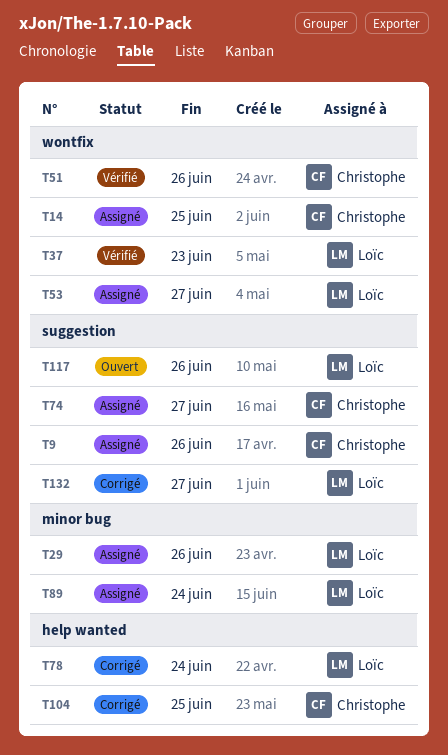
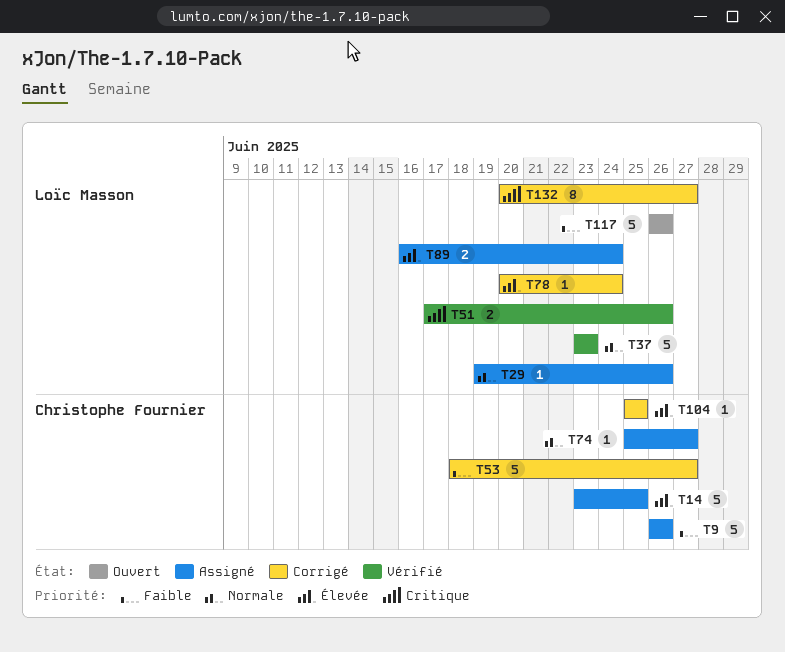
T51, owner: Christophe Fournier -> Loïc Masson
T53, status: Assigné -> Corrigé
T53, owner: Loïc Masson -> Christophe Fournier

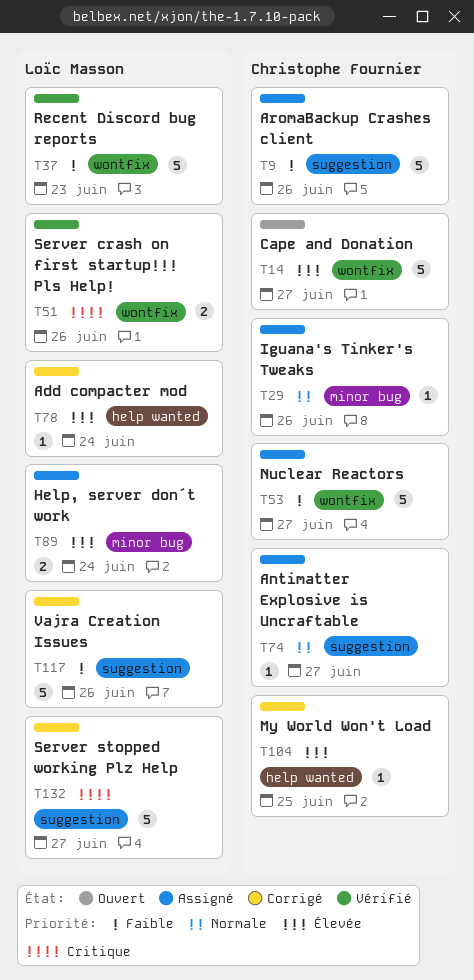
T14, status: Assigné -> Ouvert
T14, due: Jun 25 -> Jun 27
T29, owner: Loïc Masson -> Christophe Fournier
T37, priority: Normale -> Faible
T53, status: Corrigé -> Assigné
T117, status: Ouvert -> Corrigé
T132, estimate: 8 -> 5

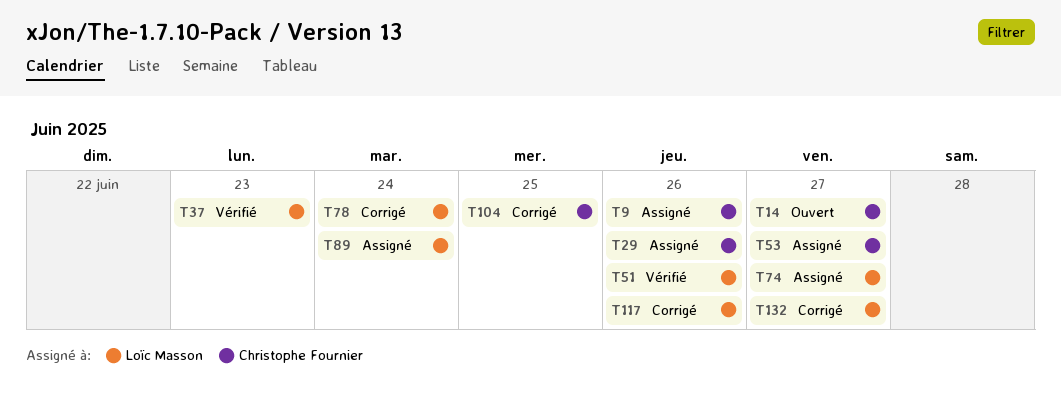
T74, owner: Christophe Fournier -> Loïc Masson

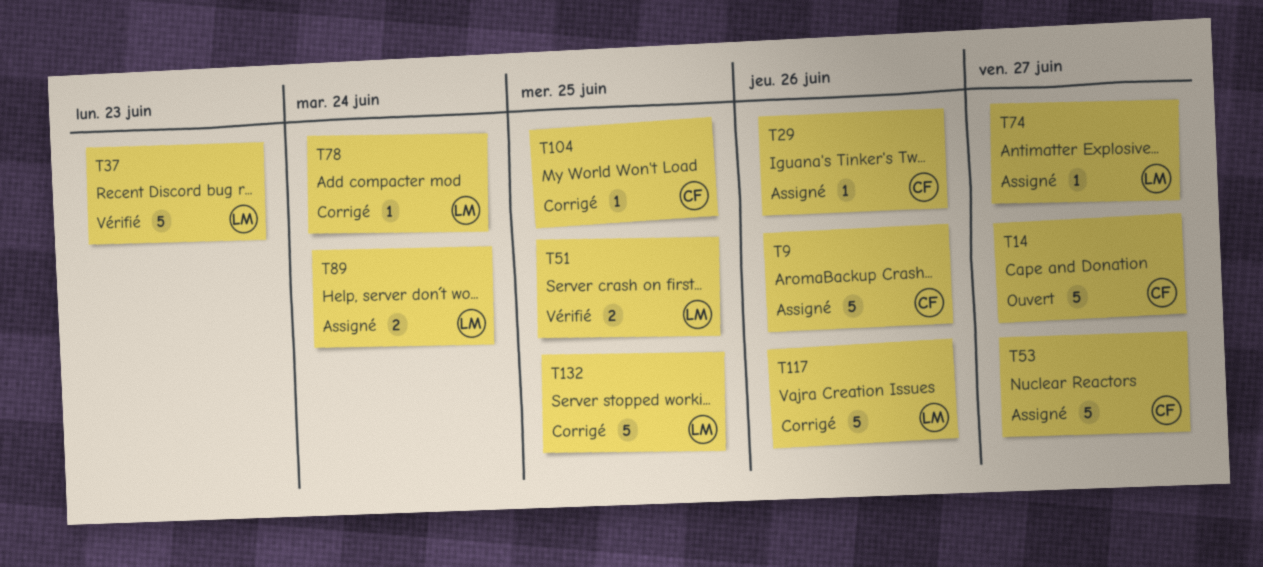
T51, due: Jun 26 -> Jun 25
T132, due: Jun 27 -> Jun 25

